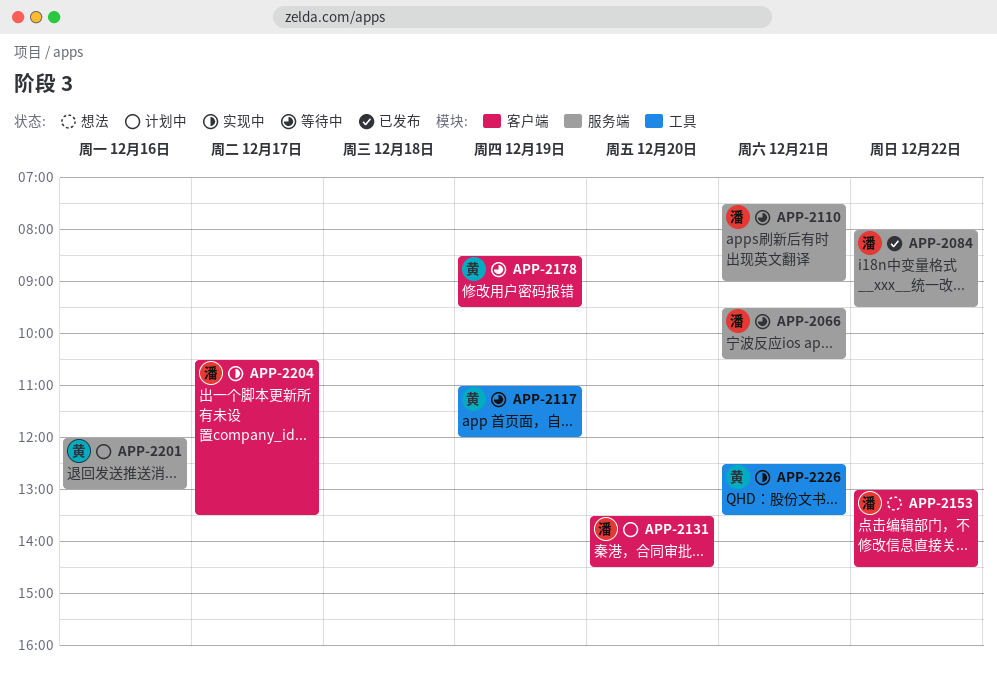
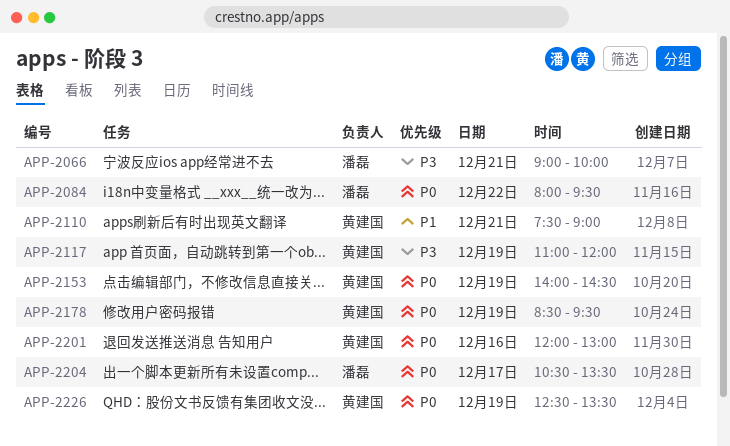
APP-2066, begins: 09:30 -> 09:00
APP-2066, ends: 10:30 -> 10:00
APP-2110, owner: 潘磊 -> 黄建国
APP-2131: present -> none
APP-2153, owner: 潘磊 -> 黄建国
APP-2153, day: Dec 22 -> Dec 19
APP-2153, begins: 13:00 -> 14:00
APP-2226, day: Dec 21 -> Dec 19

